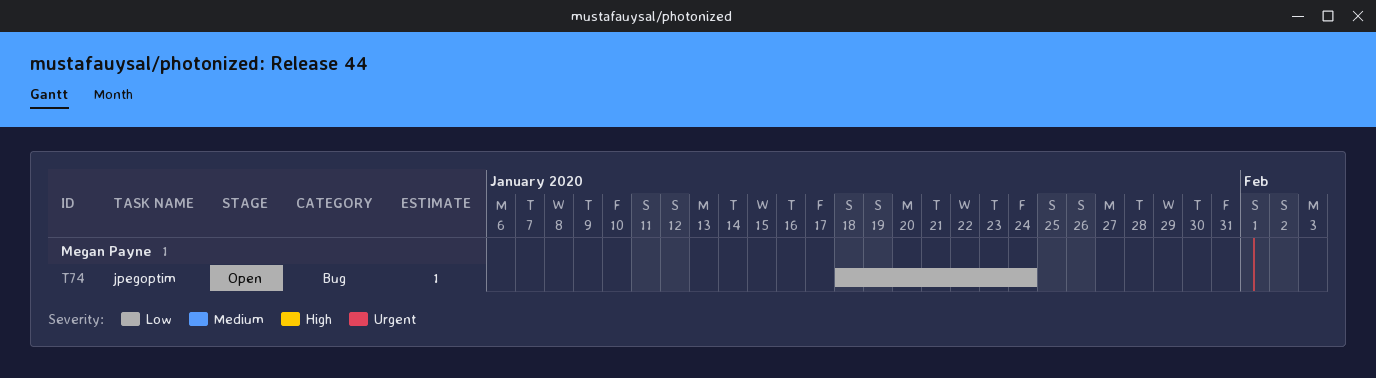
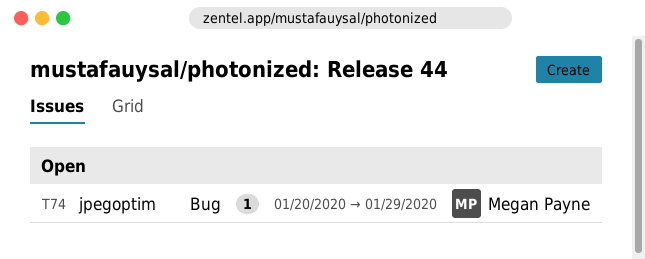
T74, start: Jan 18 -> Jan 20
T74, due: Jan 24 -> Jan 29

